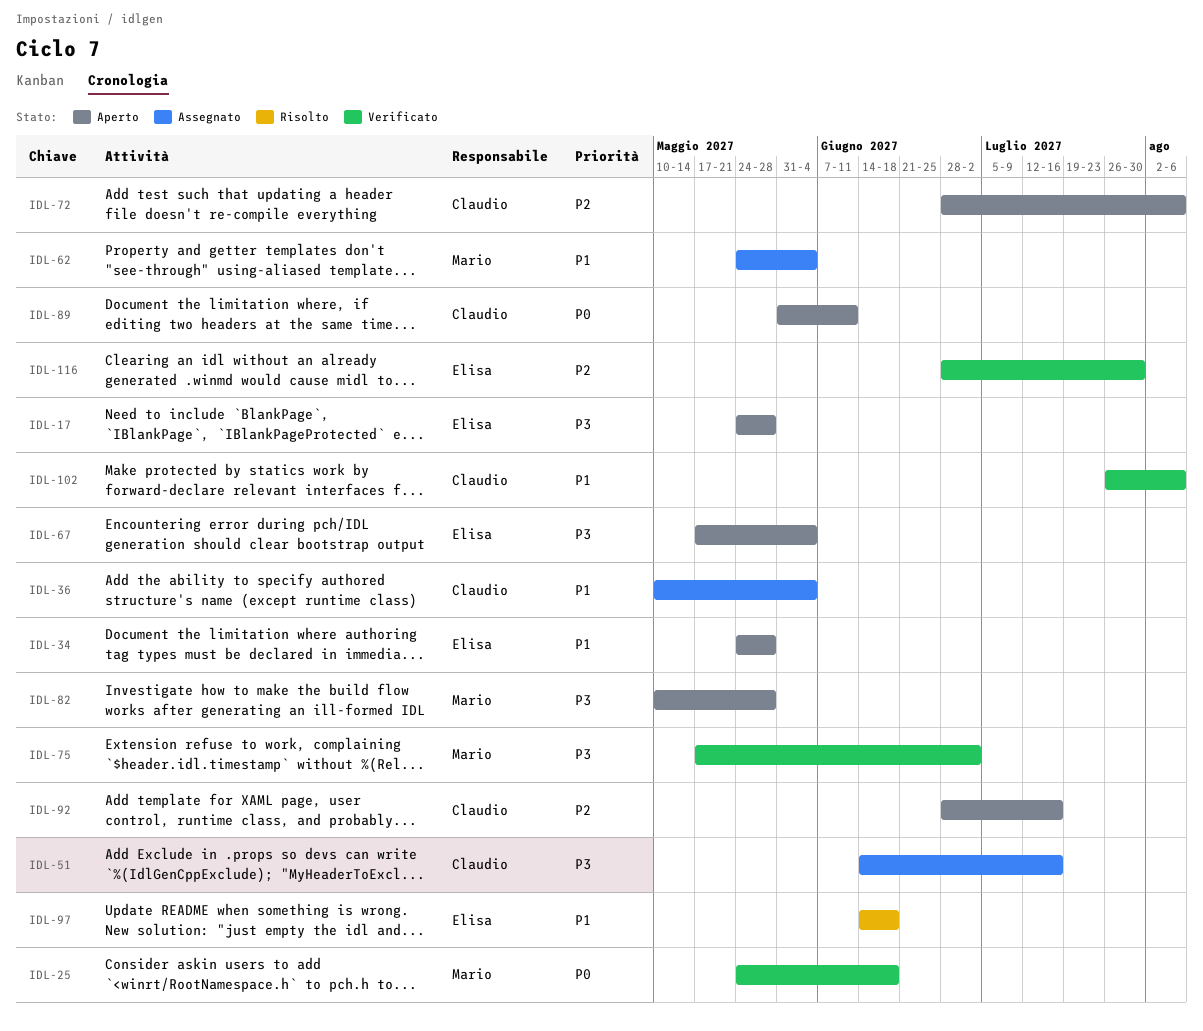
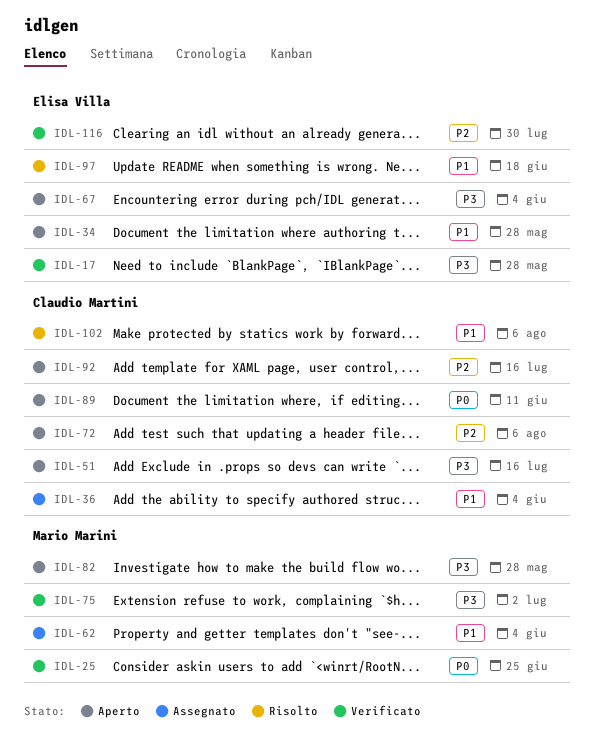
IDL-17, status: Aperto -> Verificato
IDL-25, due: Jun 18 -> Jun 25
IDL-51, status: Assegnato -> Aperto
IDL-102, status: Verificato -> Risolto

